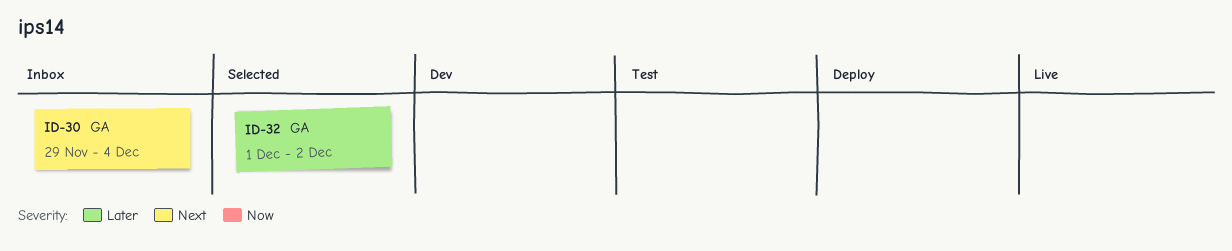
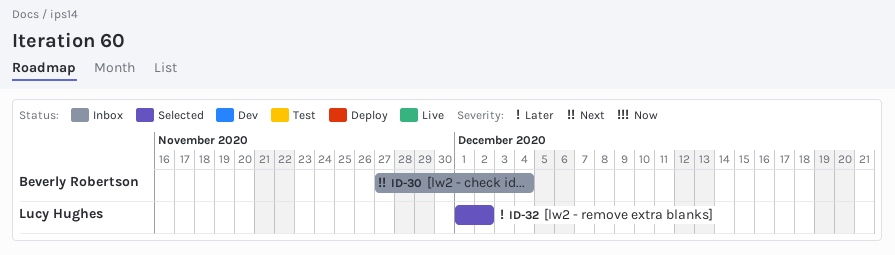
ID-30, start: Nov 29 -> Nov 27

